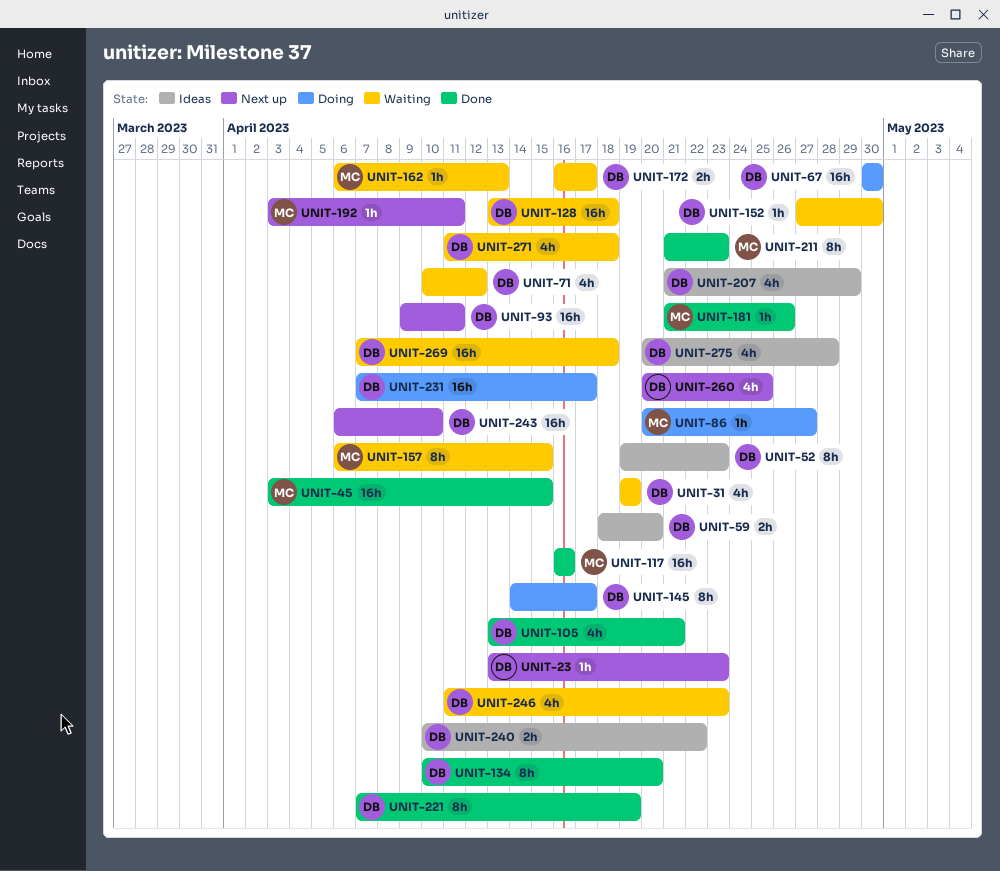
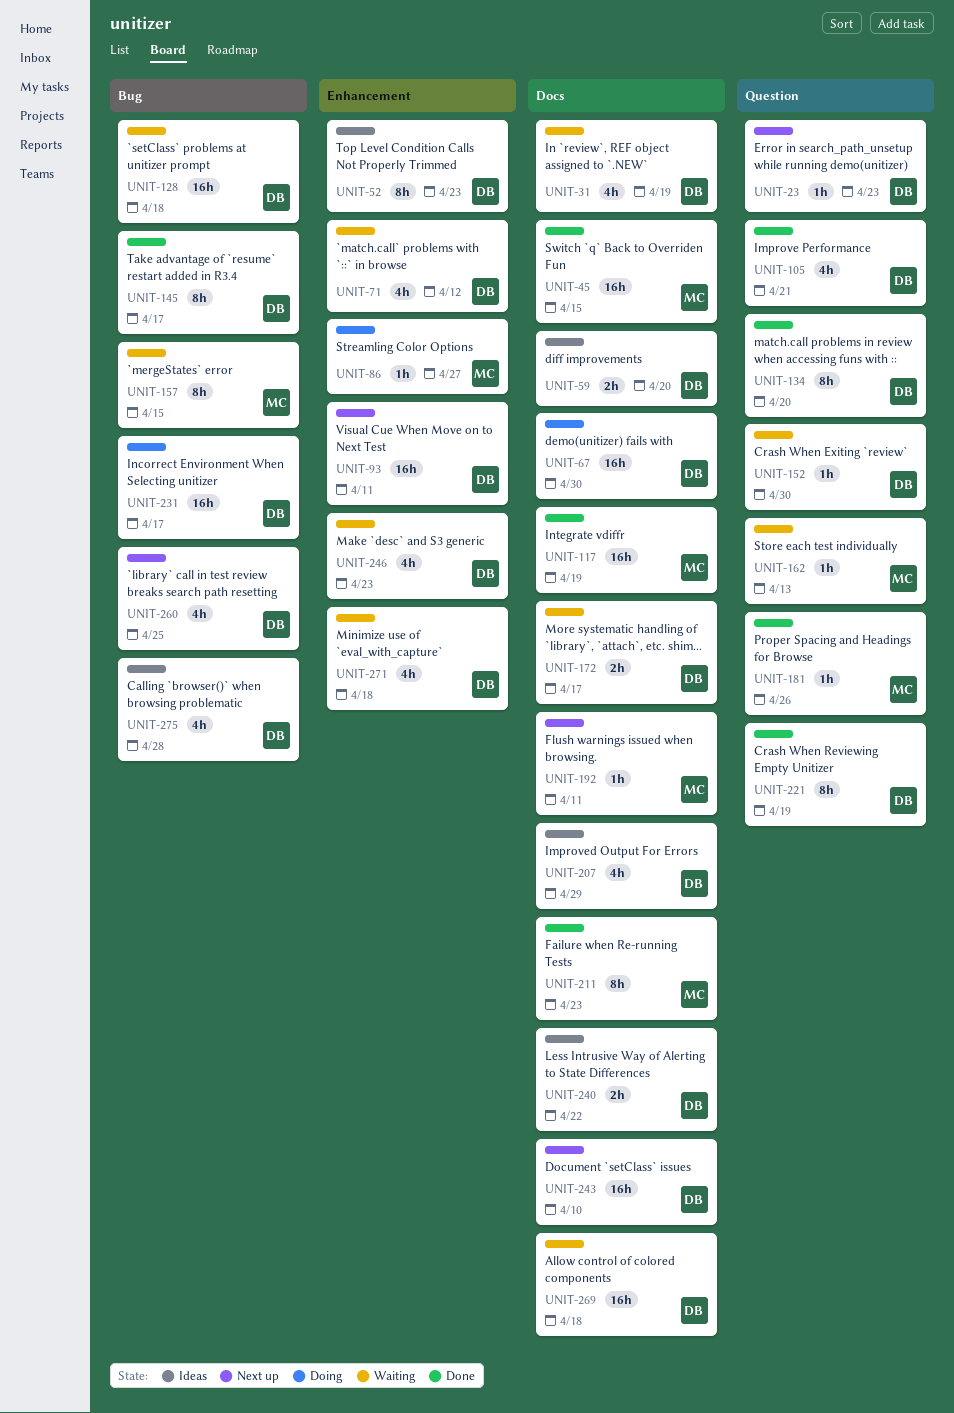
UNIT-117, due: Apr 16 -> Apr 19
UNIT-145, status: Doing -> Done

